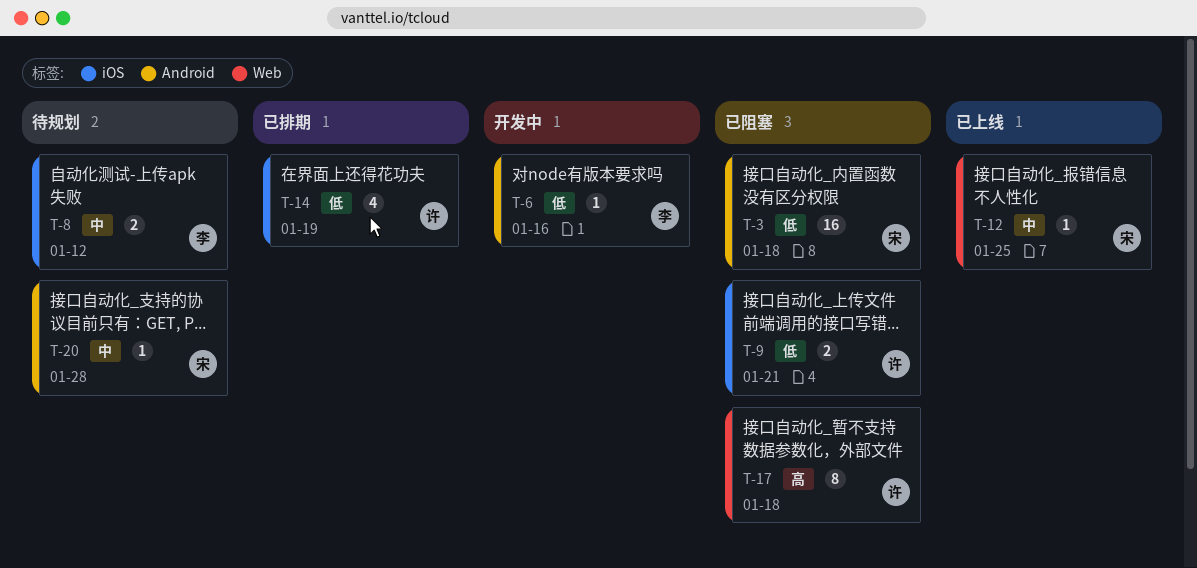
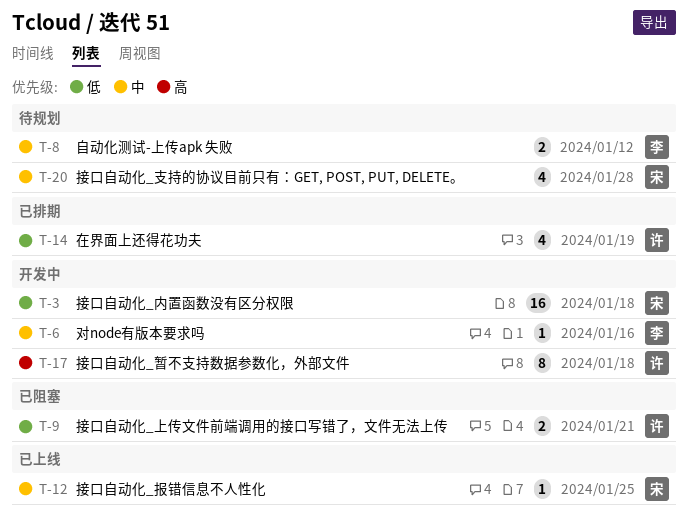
T-3, status: 已阻塞 -> 开发中
T-6, priority: 低 -> 中
T-17, status: 已阻塞 -> 开发中
T-20, estimate: 1 -> 4

